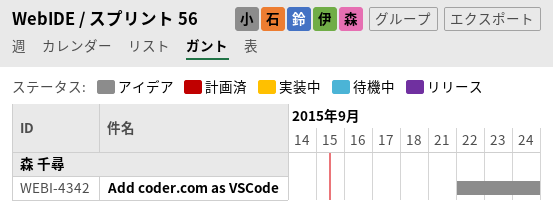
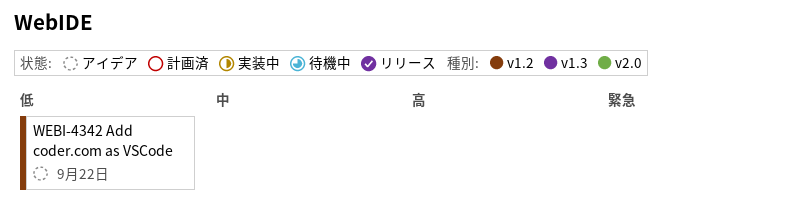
WEBI-4342, due: Sep 24 -> Sep 22

